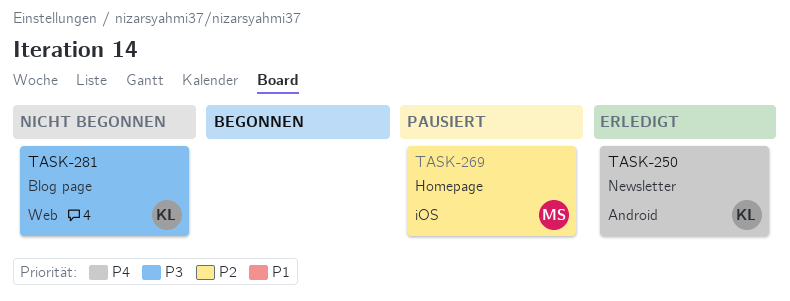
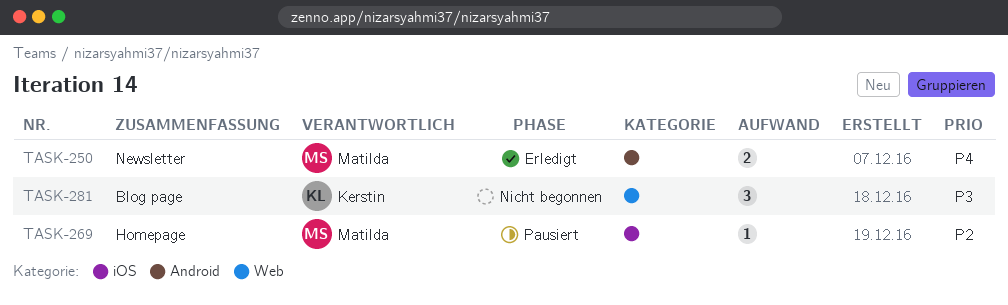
TASK-250, owner: Kerstin -> Matilda

